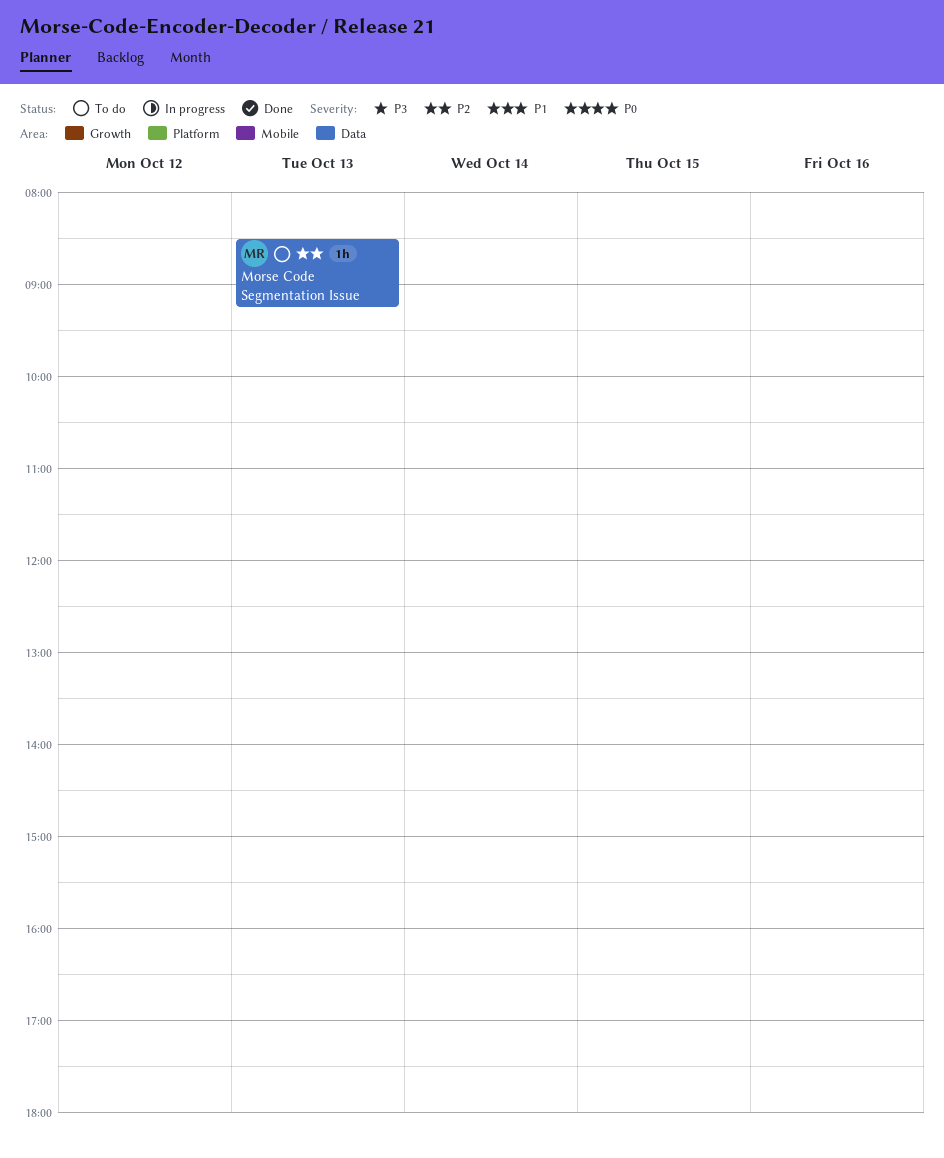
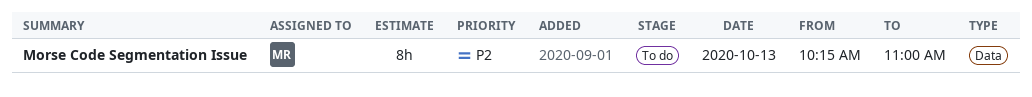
Morse Code Segmentation Issue, estimate: 1h -> 8h
Morse Code Segmentation Issue, begins: 08:30 -> 10:15
Morse Code Segmentation Issue, ends: 09:15 -> 11:00

